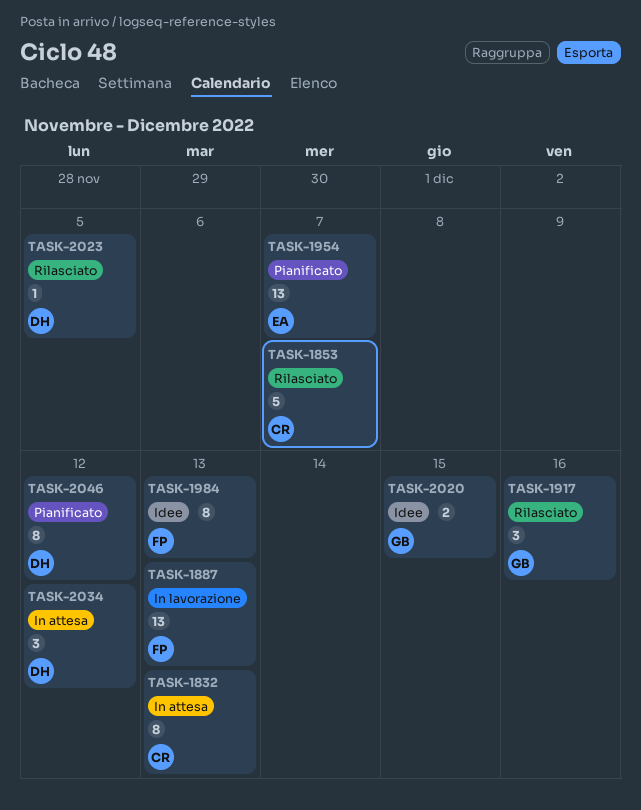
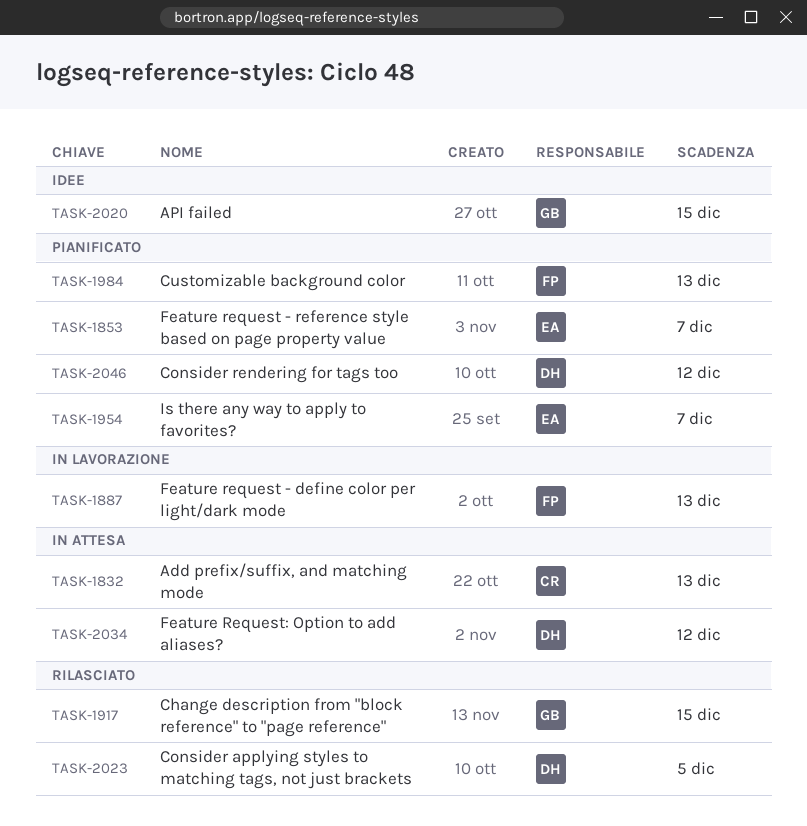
TASK-1853, status: Rilasciato -> Pianificato
TASK-1853, owner: CR -> EA
TASK-1917, due: Dec 16 -> Dec 15
TASK-1984, status: Idee -> Pianificato

